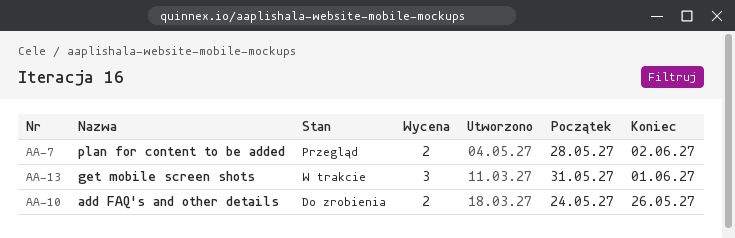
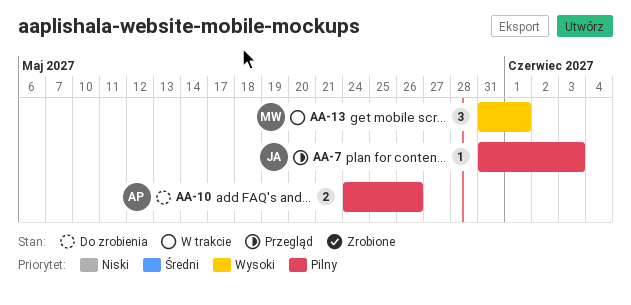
AA-7, estimate: 2 -> 1
AA-7, start: May 28 -> May 31
AA-7, due: Jun 2 -> Jun 3

